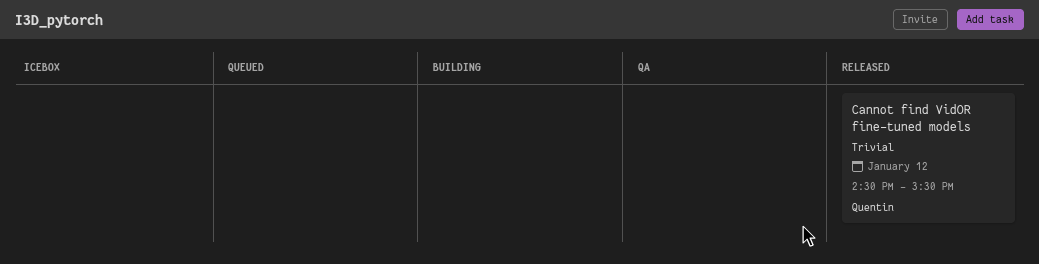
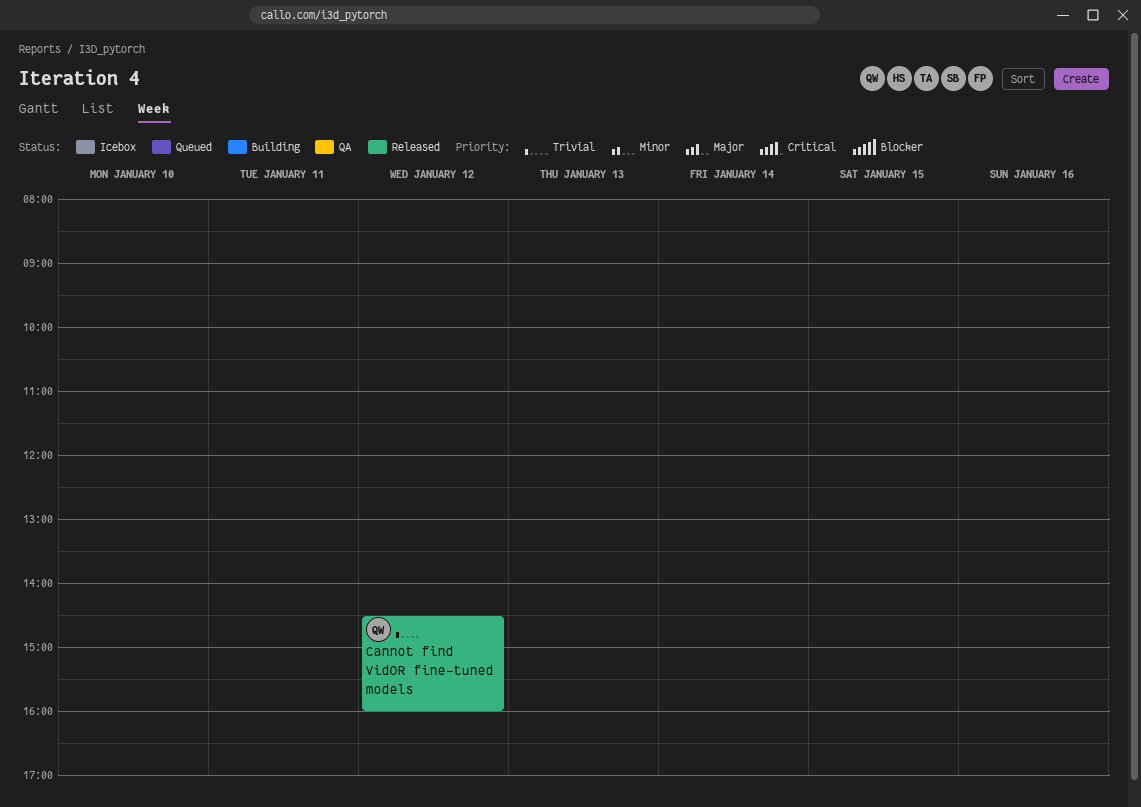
Cannot find VidOR fine-tuned models, ends: 15:30 -> 16:00

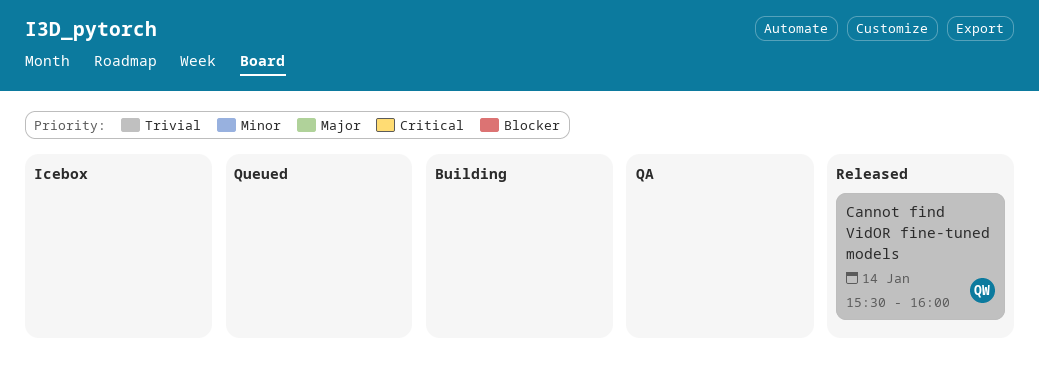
Cannot find VidOR fine-tuned models, day: Jan 12 -> Jan 14
Cannot find VidOR fine-tuned models, begins: 14:30 -> 15:30

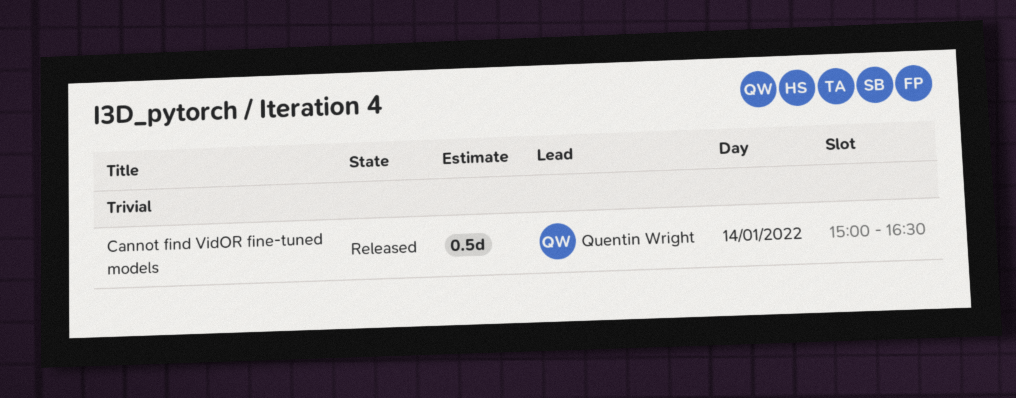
Cannot find VidOR fine-tuned models, begins: 15:30 -> 15:00
Cannot find VidOR fine-tuned models, ends: 16:00 -> 16:30

